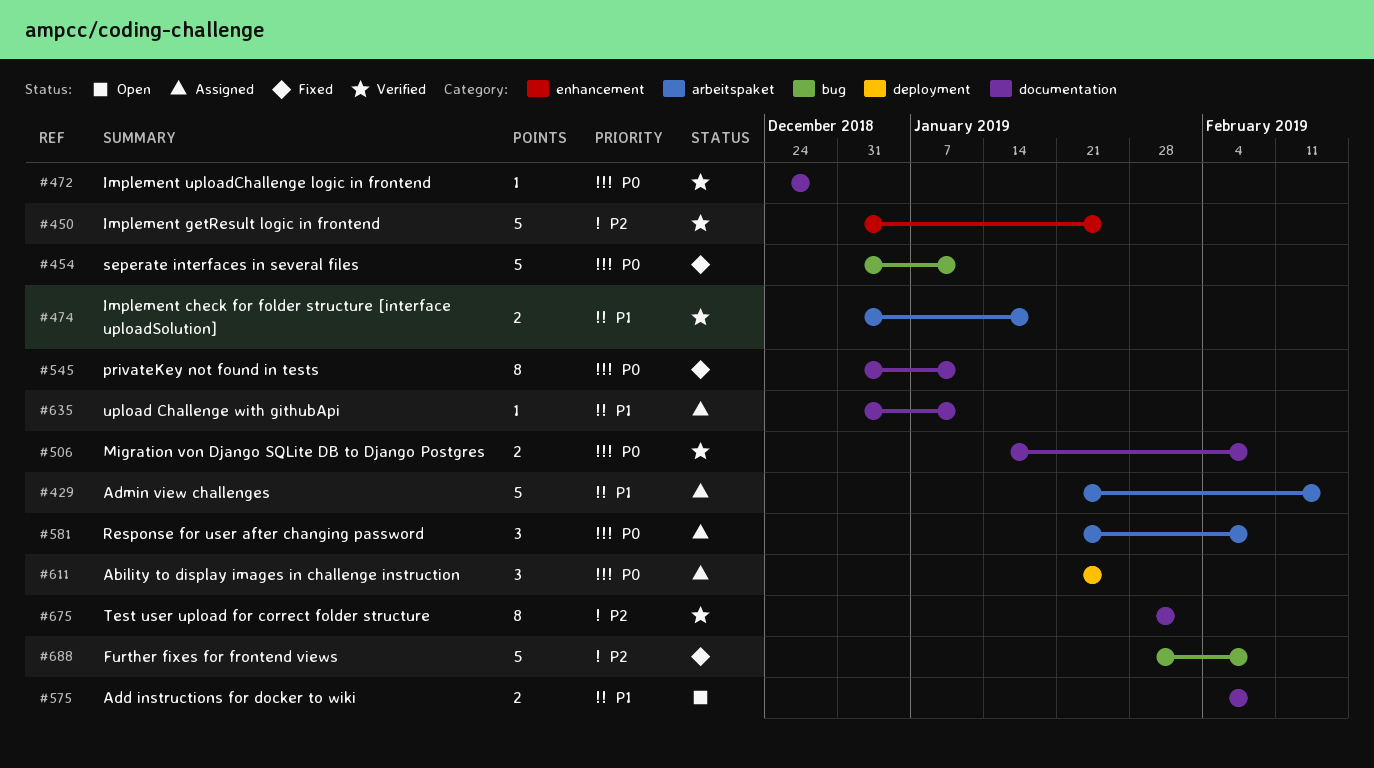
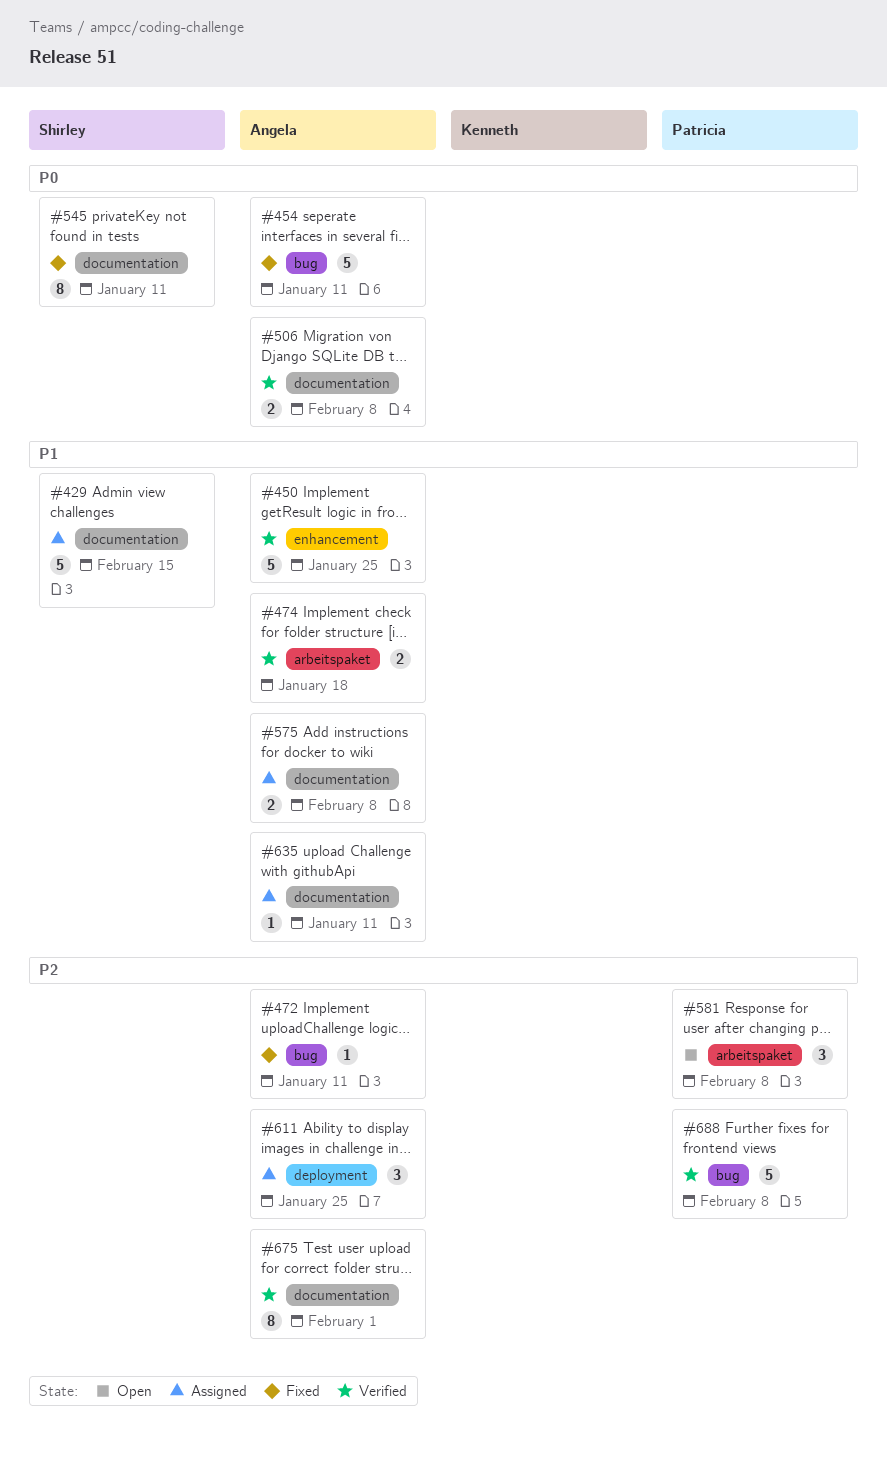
#429, label: arbeitspaket -> documentation
#450, priority: P2 -> P1
#472, status: Verified -> Fixed
#472, priority: P0 -> P2
#472, label: documentation -> bug
#472, due: Dec 28 -> Jan 11
#575, status: Open -> Assigned
#581, status: Assigned -> Open
#581, priority: P0 -> P2
#611, priority: P0 -> P2
#688, status: Fixed -> Verified

